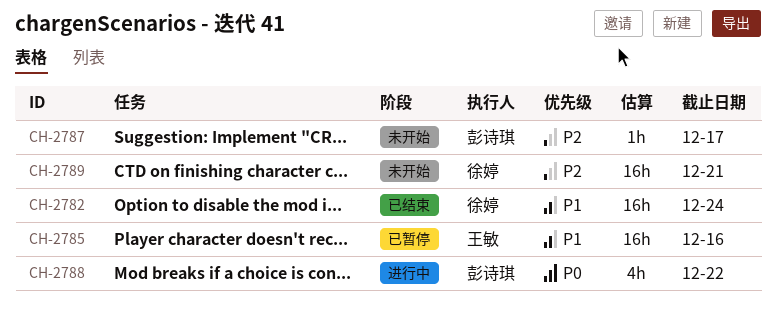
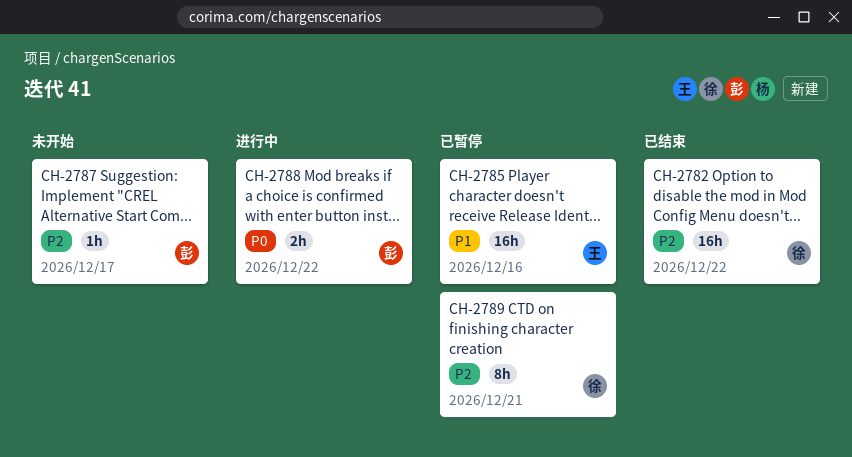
CH-2782, priority: P1 -> P2
CH-2782, due: Dec 24 -> Dec 22
CH-2788, estimate: 4h -> 2h
CH-2789, status: 未开始 -> 已暂停
CH-2789, estimate: 16h -> 8h

